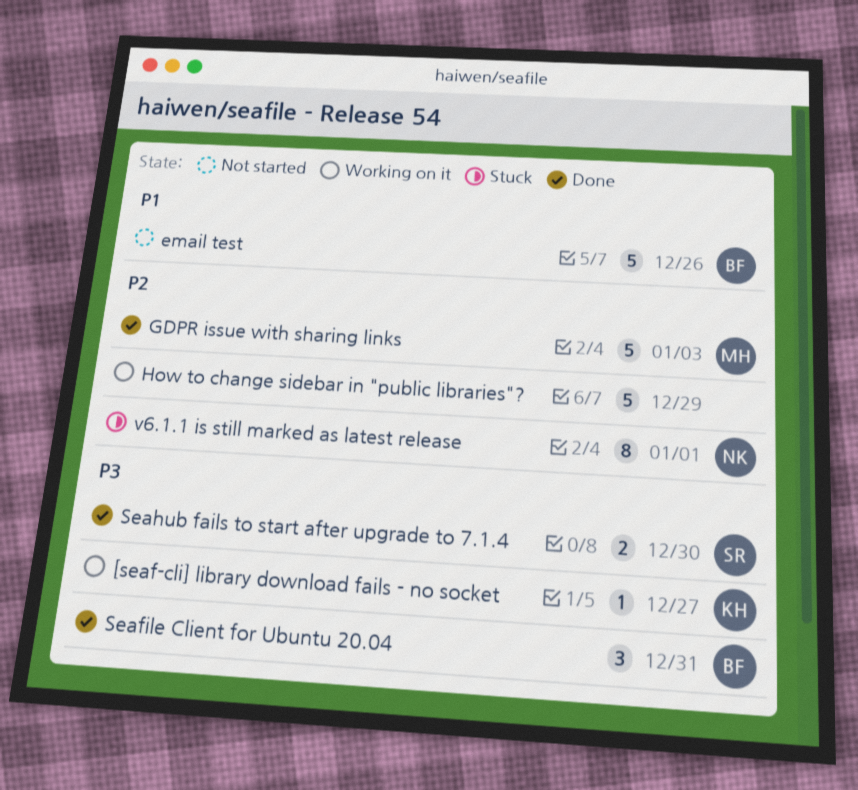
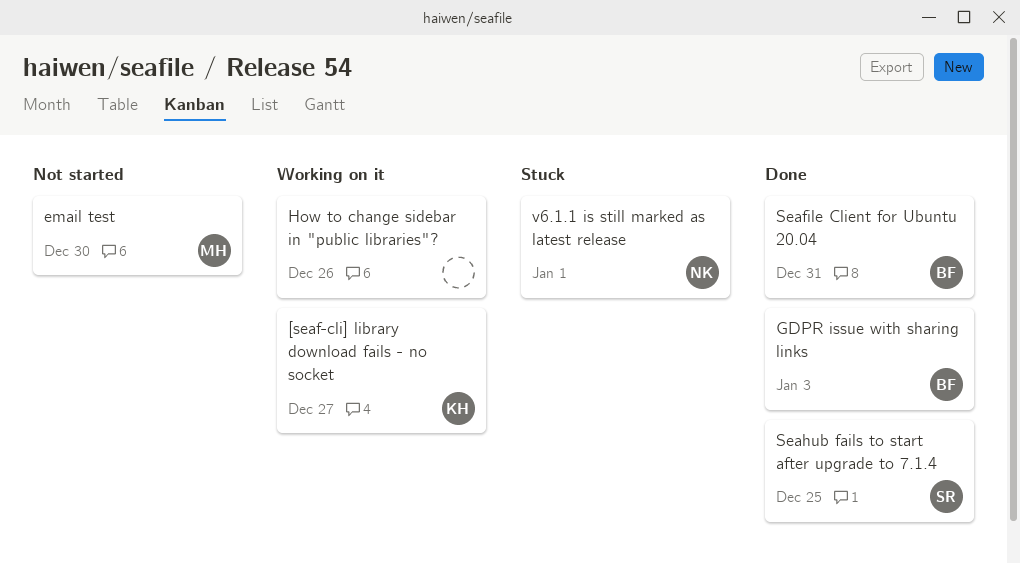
email test, owner: BF -> MH
email test, due: Dec 26 -> Dec 30
GDPR issue with sharing links, owner: MH -> BF
How to change sidebar in "public libraries"?, due: Dec 29 -> Dec 26
Seahub fails to start after upgrade to 7.1.4, due: Dec 30 -> Dec 25

